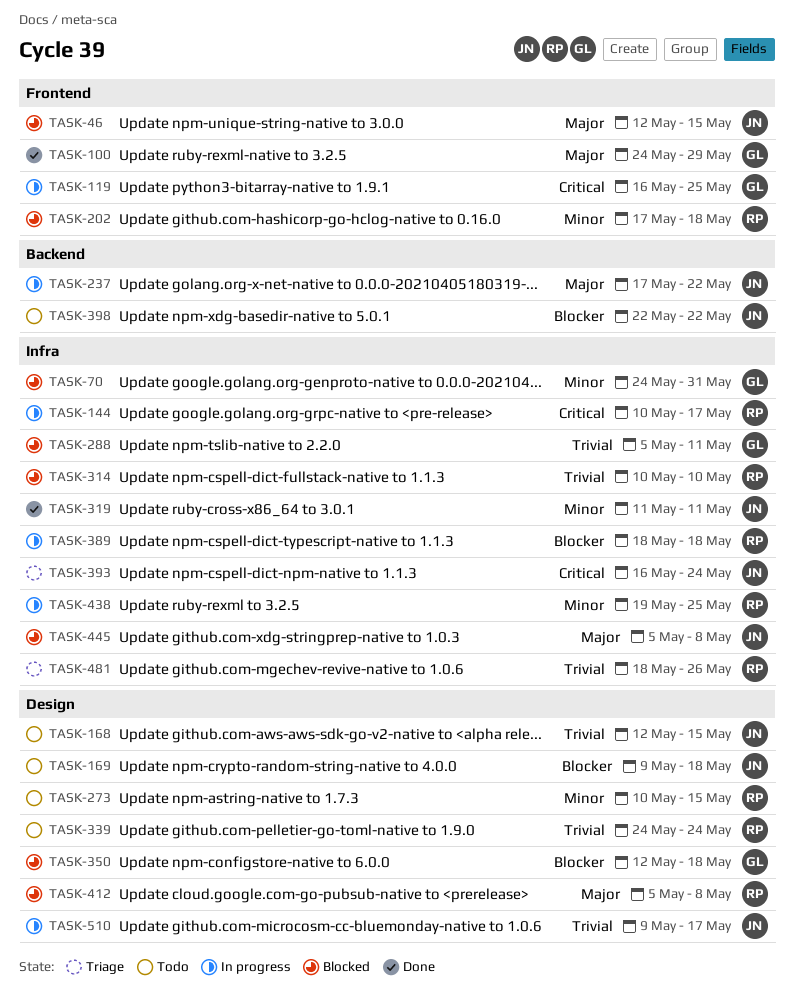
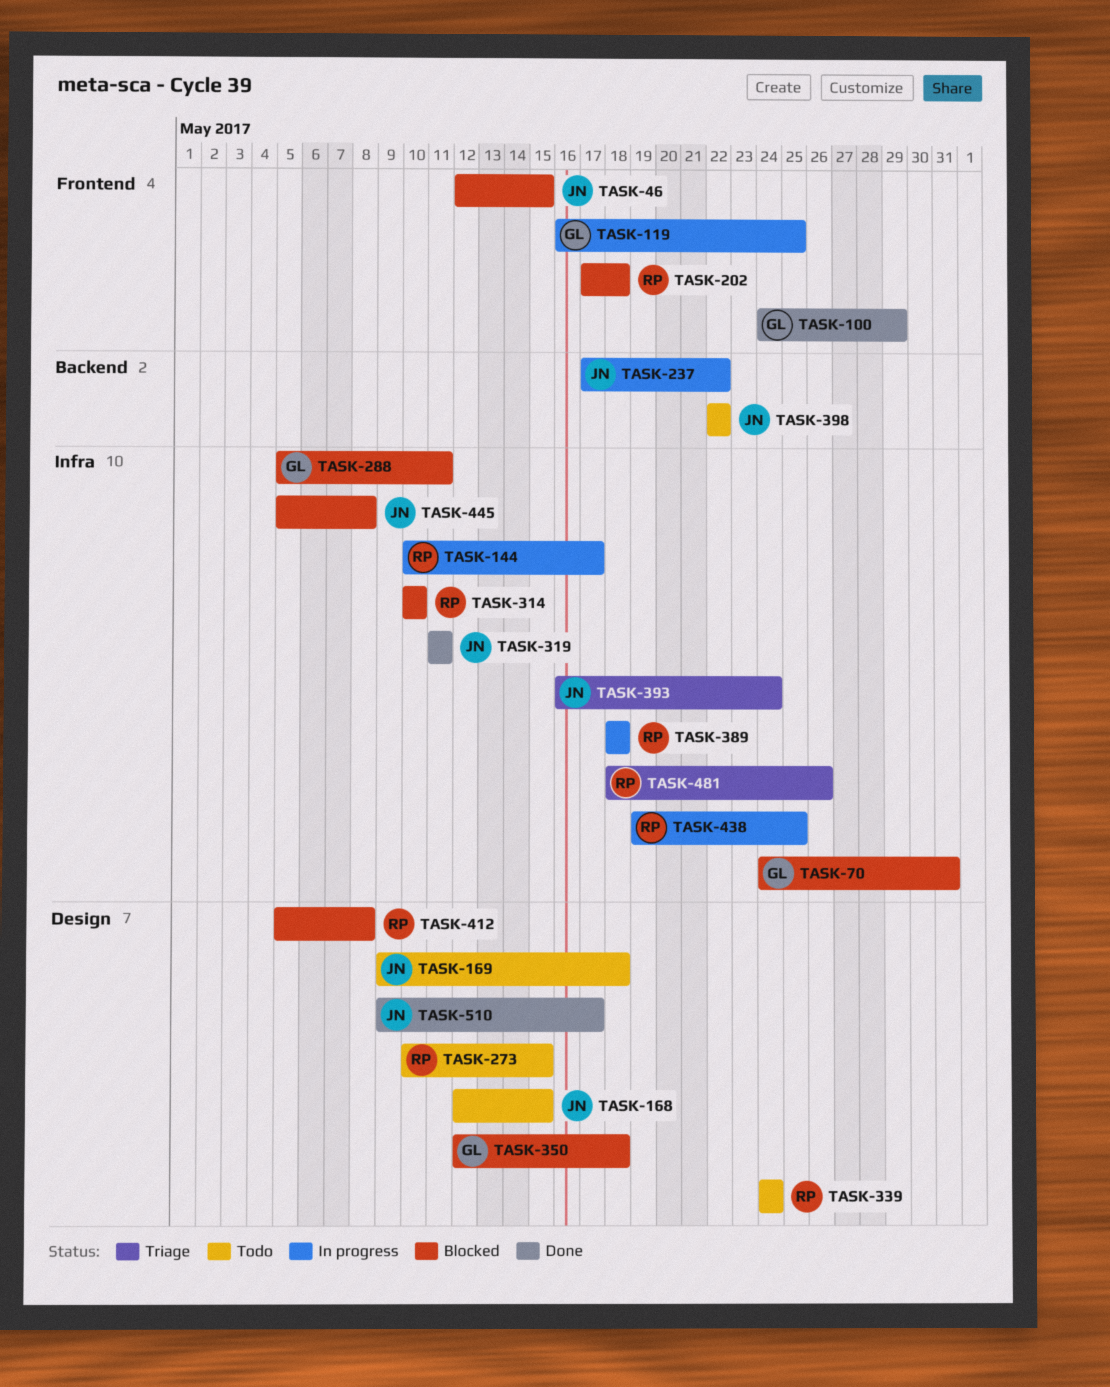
TASK-510, status: In progress -> Done

